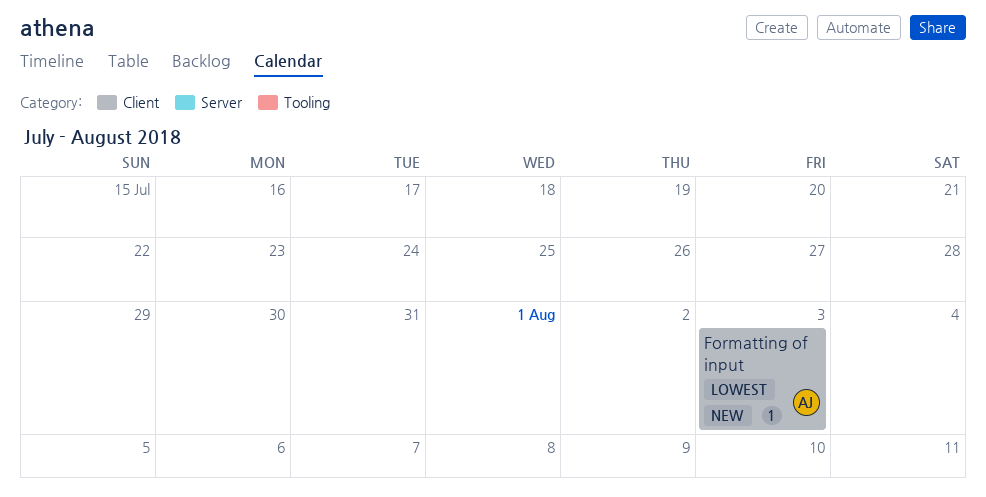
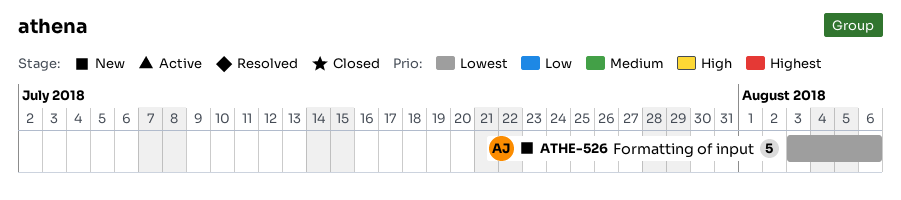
Formatting of input, estimate: 1 -> 5
Formatting of input, due: Aug 3 -> Aug 6

